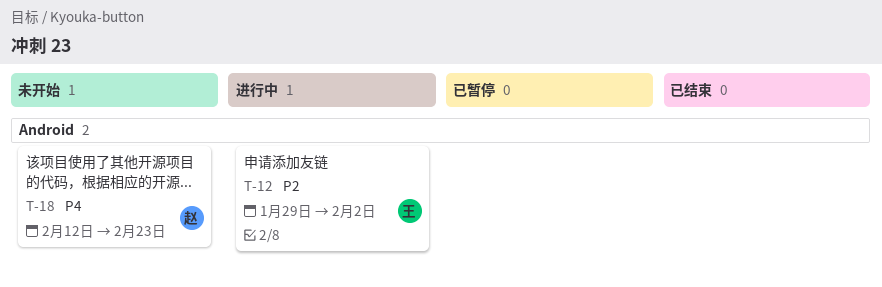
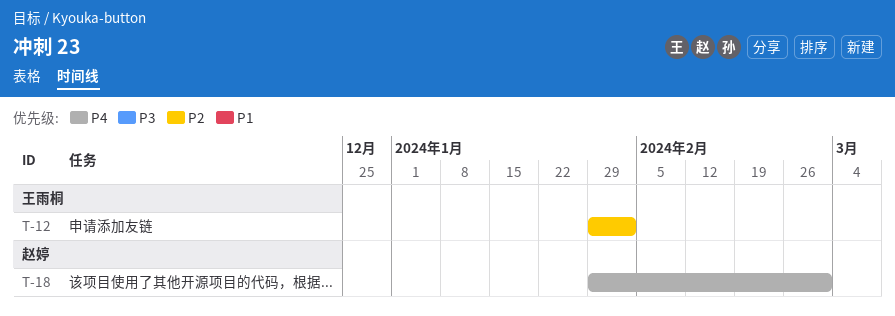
T-18, start: Feb 12 -> Jan 29
T-18, due: Feb 23 -> Mar 1

